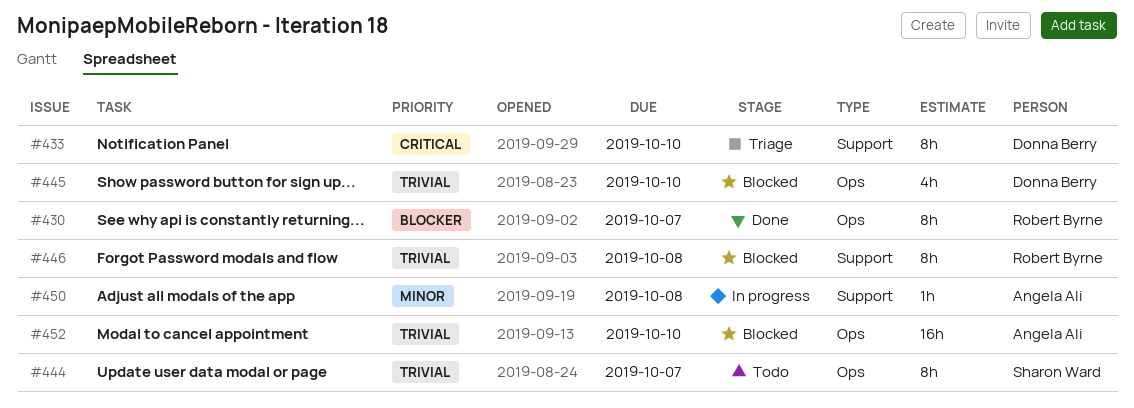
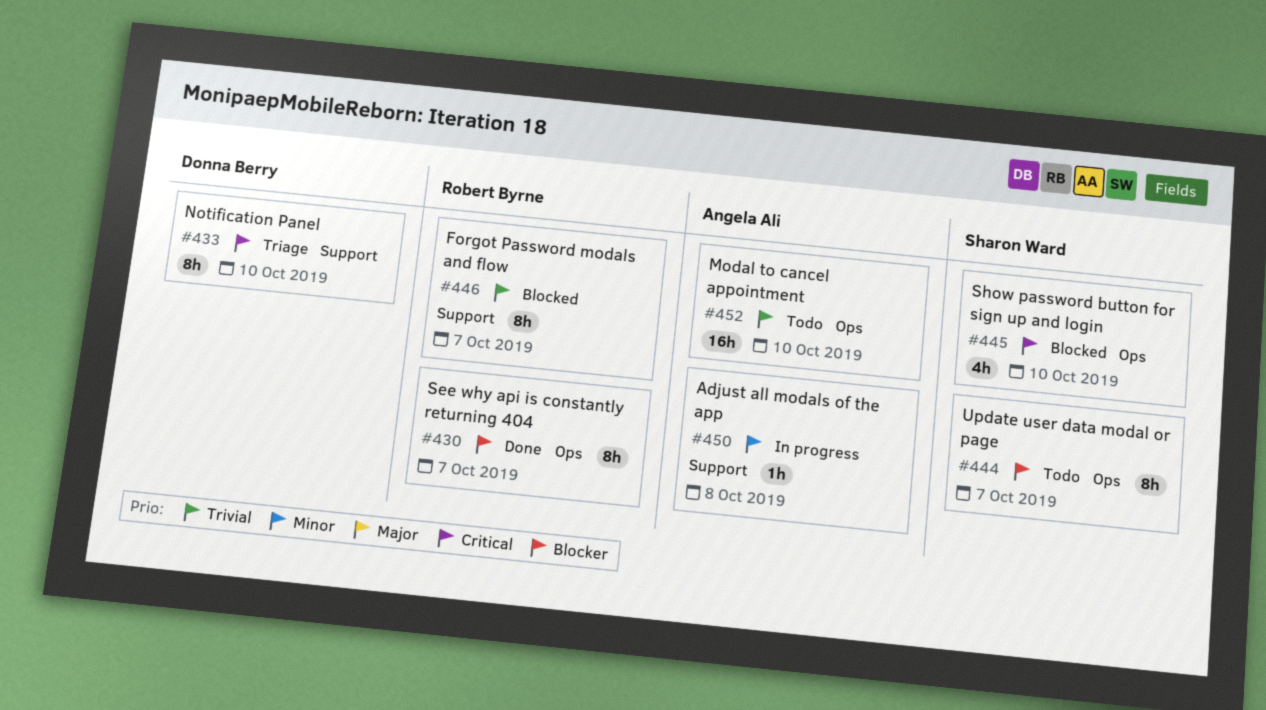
#444, priority: Trivial -> Blocker
#445, owner: Donna Berry -> Sharon Ward
#445, priority: Trivial -> Critical
#446, due: Oct 8 -> Oct 7
#452, status: Blocked -> Todo

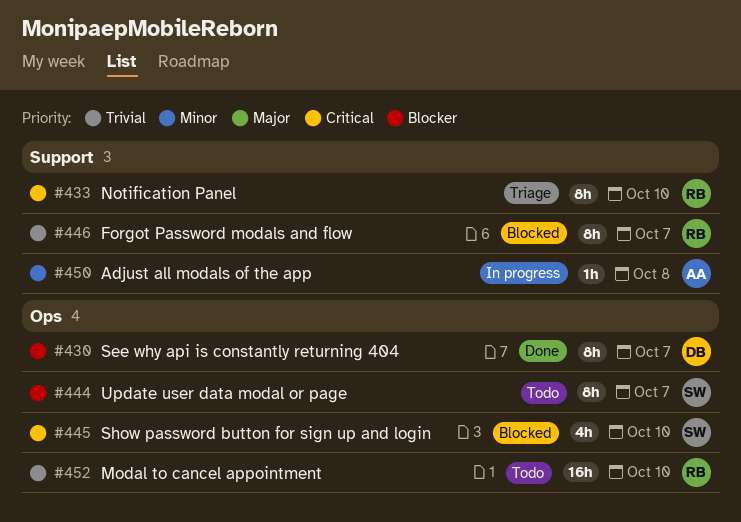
#430, owner: Robert Byrne -> Donna Berry
#433, owner: Donna Berry -> Robert Byrne
#452, owner: Angela Ali -> Robert Byrne

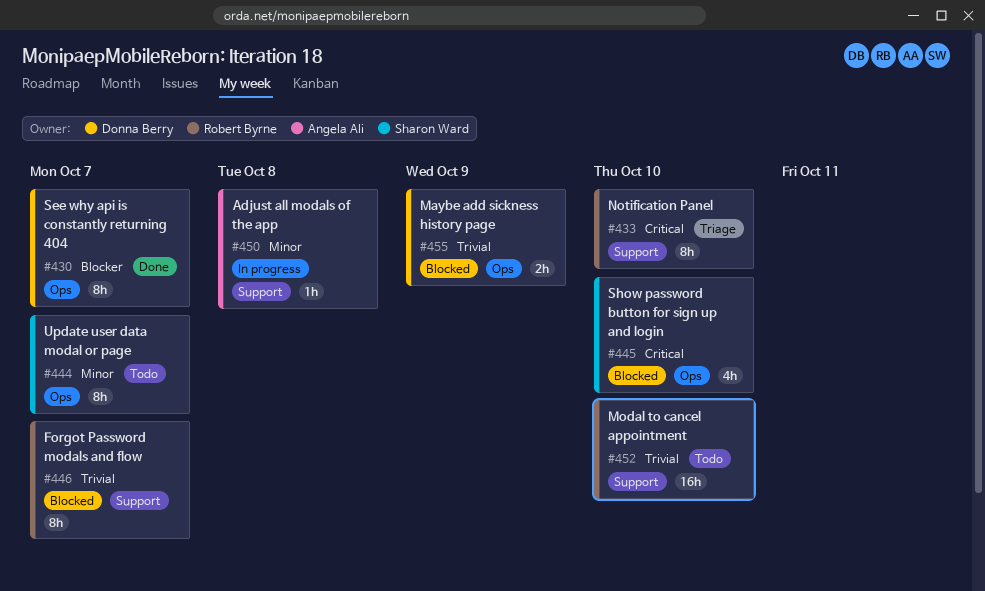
#444, priority: Blocker -> Minor
#452, label: Ops -> Support
#455: none -> present

